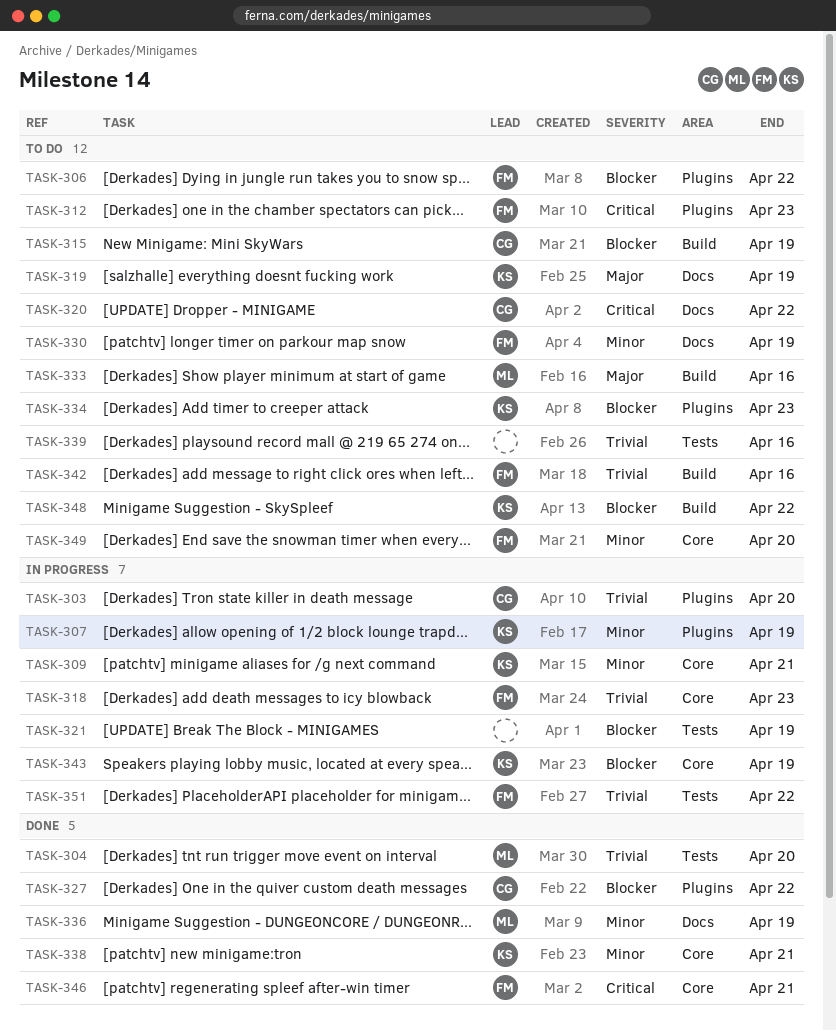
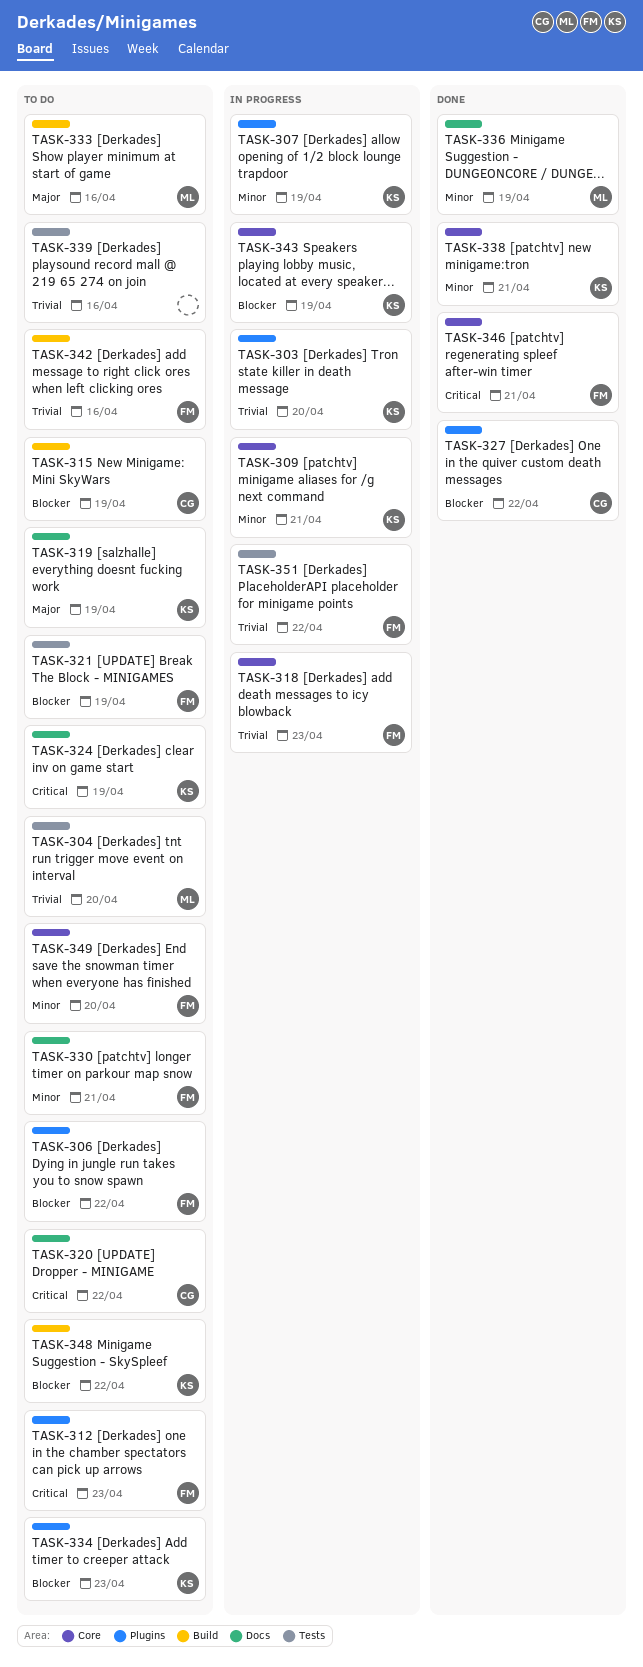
TASK-303, owner: CG -> KS
TASK-304, status: Done -> To do
TASK-321, status: In progress -> To do
TASK-321, owner: none -> FM
TASK-324: none -> present
TASK-330, due: Apr 19 -> Apr 21

